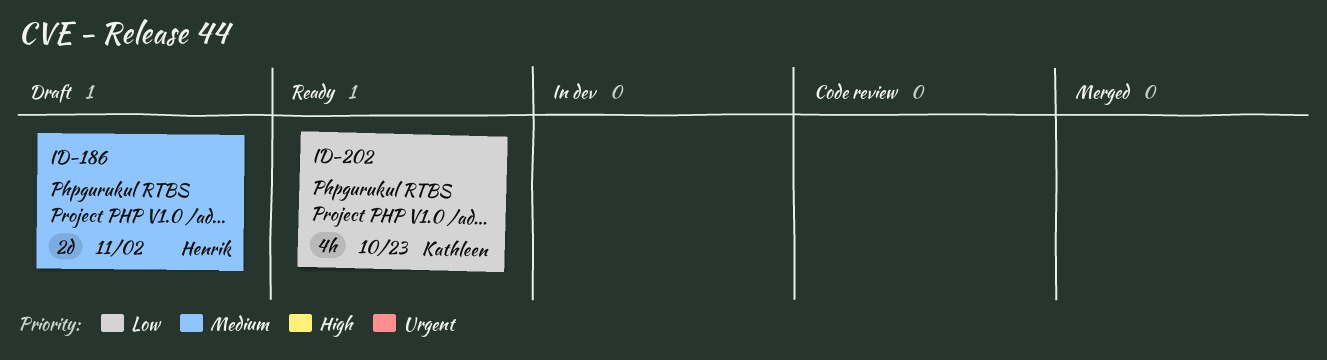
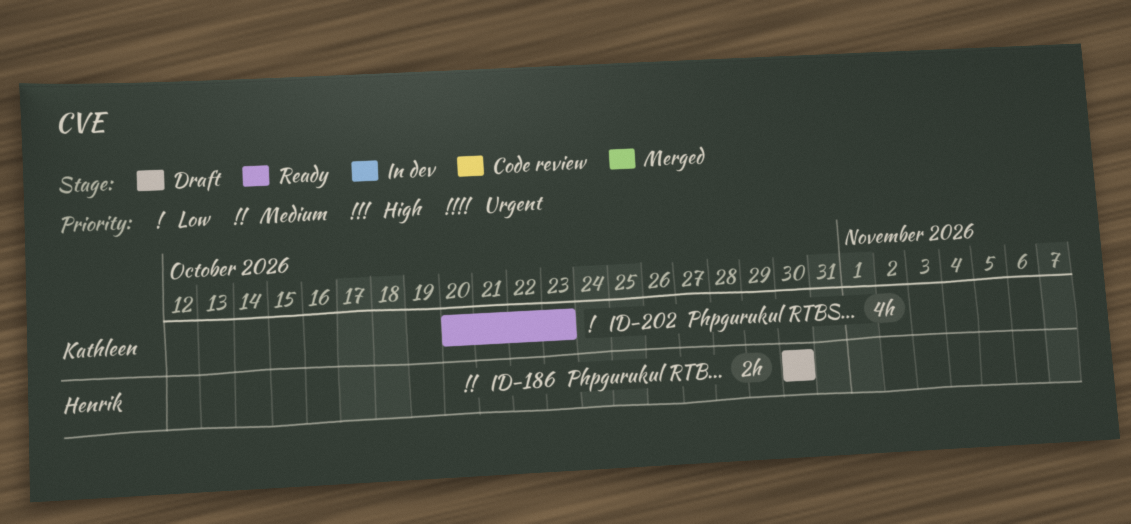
ID-186, estimate: 2d -> 2h
ID-186, due: Nov 2 -> Oct 30

